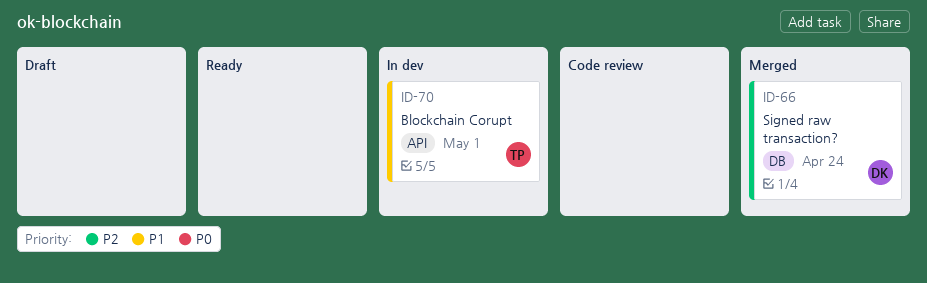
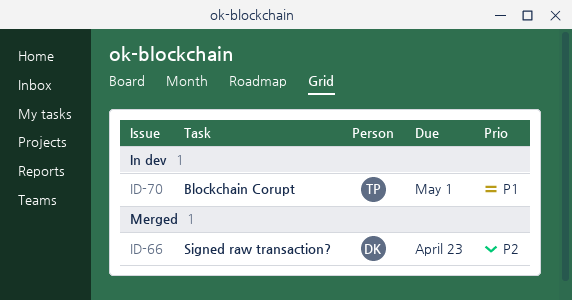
ID-66, due: Apr 24 -> Apr 23

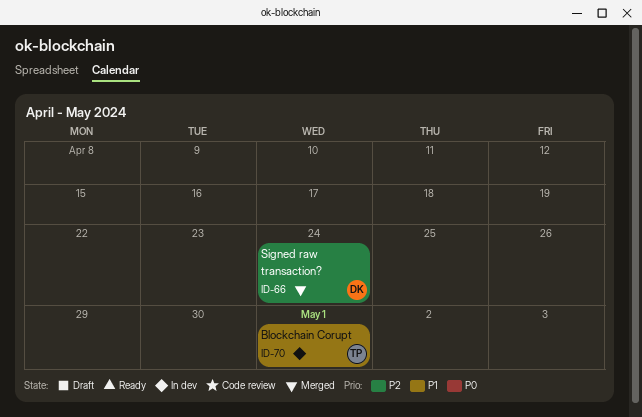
ID-66, due: Apr 23 -> Apr 24

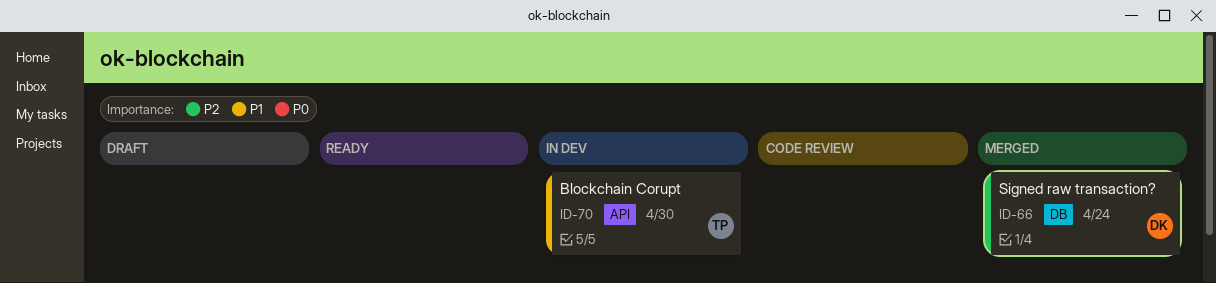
ID-70, due: May 1 -> Apr 30

